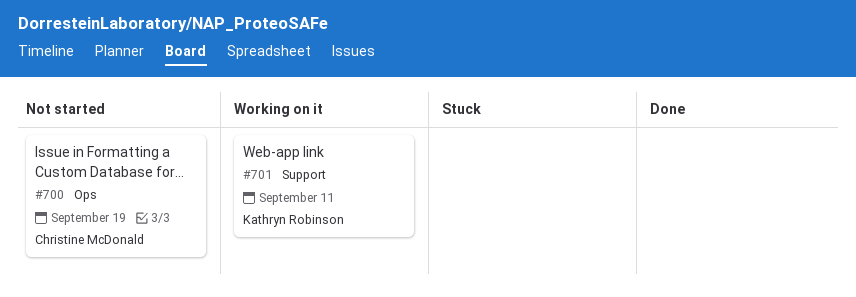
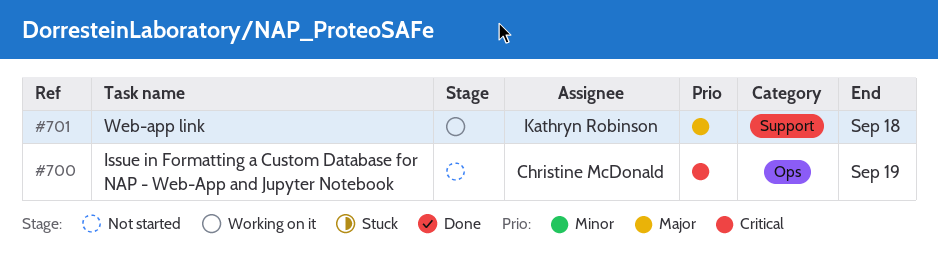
#701, due: Sep 11 -> Sep 18

